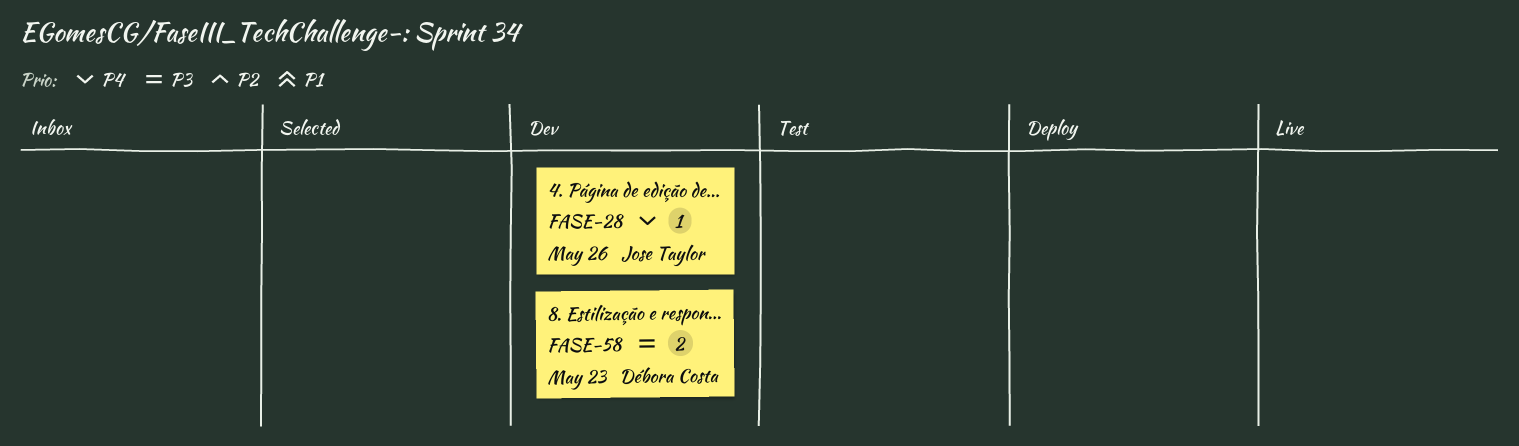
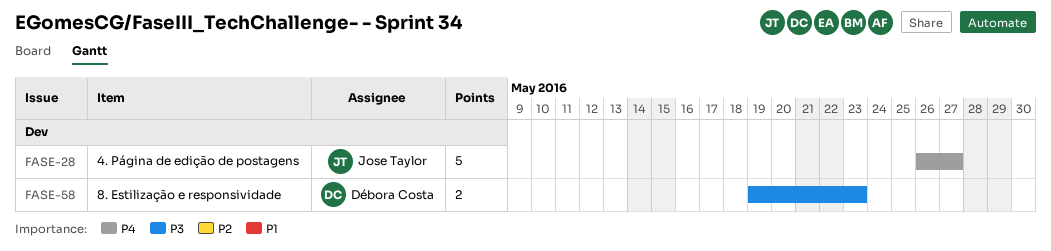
FASE-28, estimate: 1 -> 5
FASE-28, due: May 26 -> May 27

